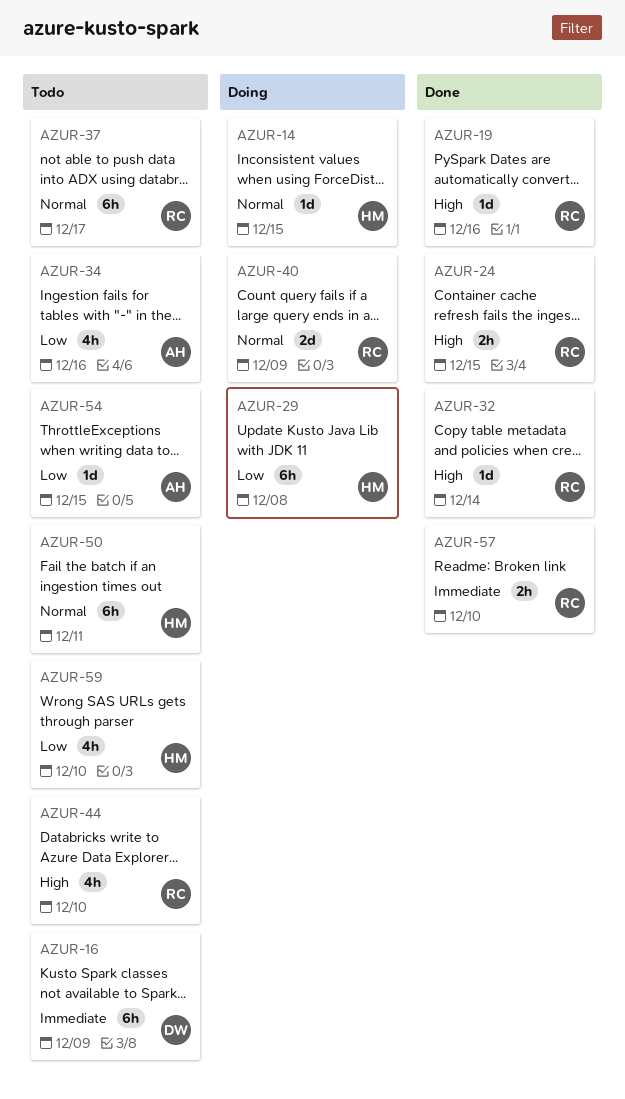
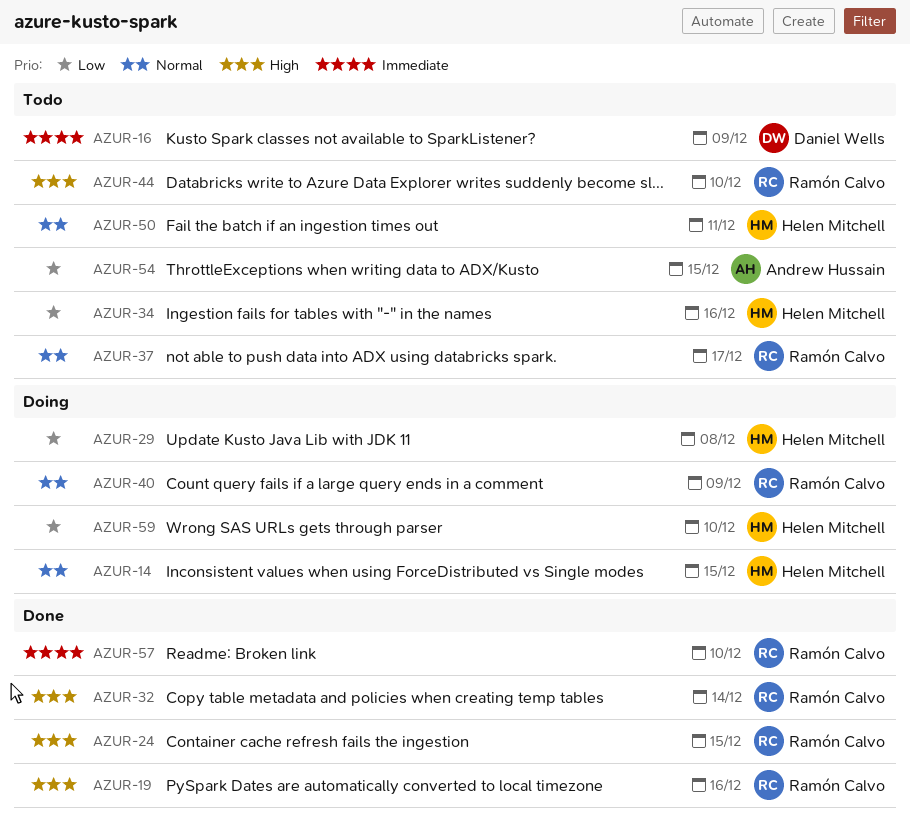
AZUR-34, owner: Andrew Hussain -> Helen Mitchell
AZUR-59, status: Todo -> Doing

